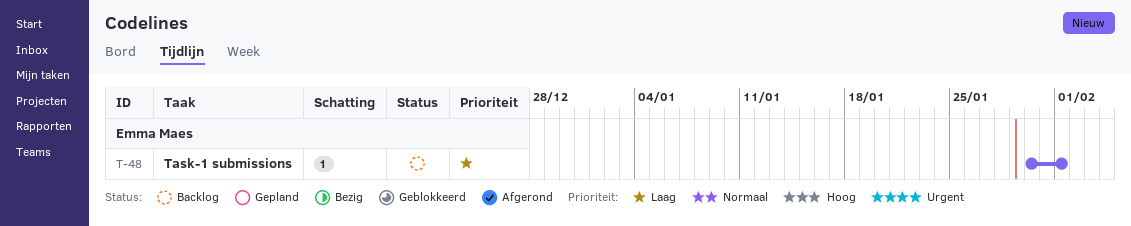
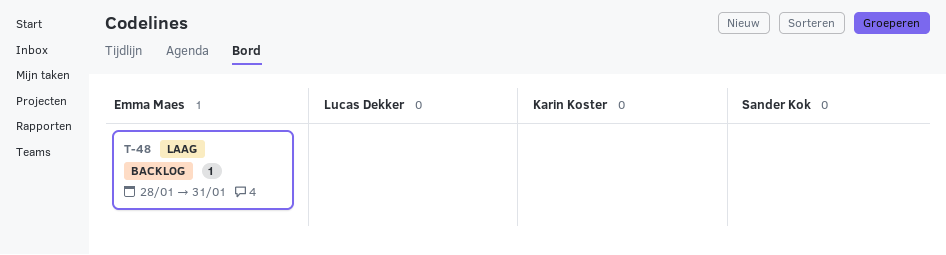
T-48, start: Jan 30 -> Jan 28
T-48, due: Feb 1 -> Jan 31

